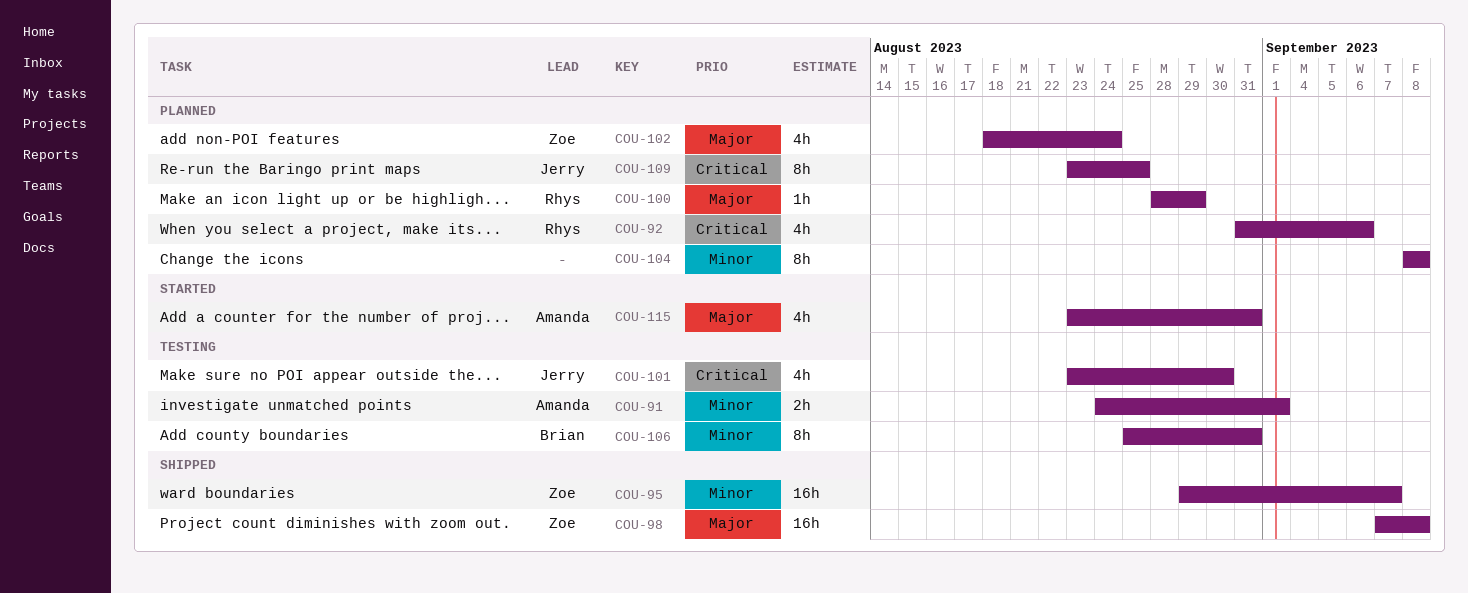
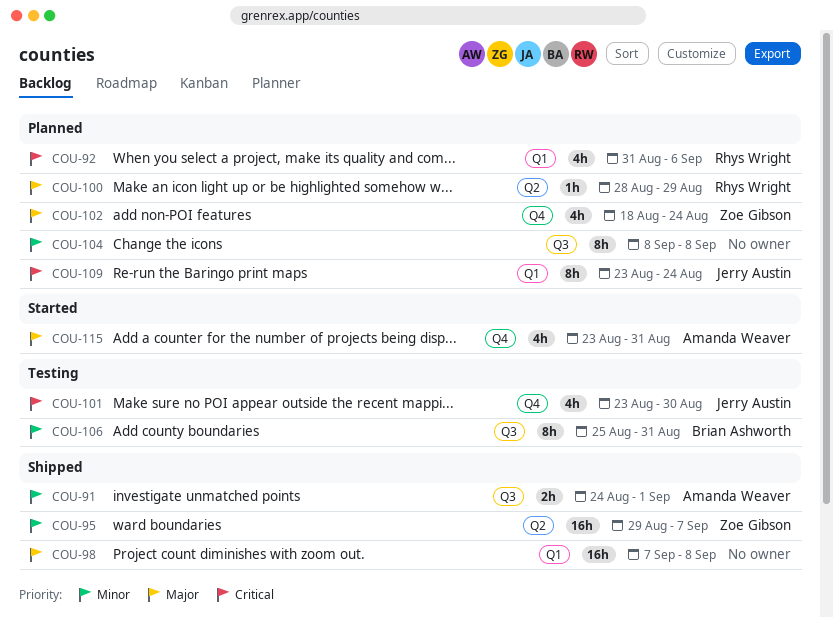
COU-91, status: Testing -> Shipped
COU-98, owner: Zoe Gibson -> none
COU-109, due: Aug 25 -> Aug 24

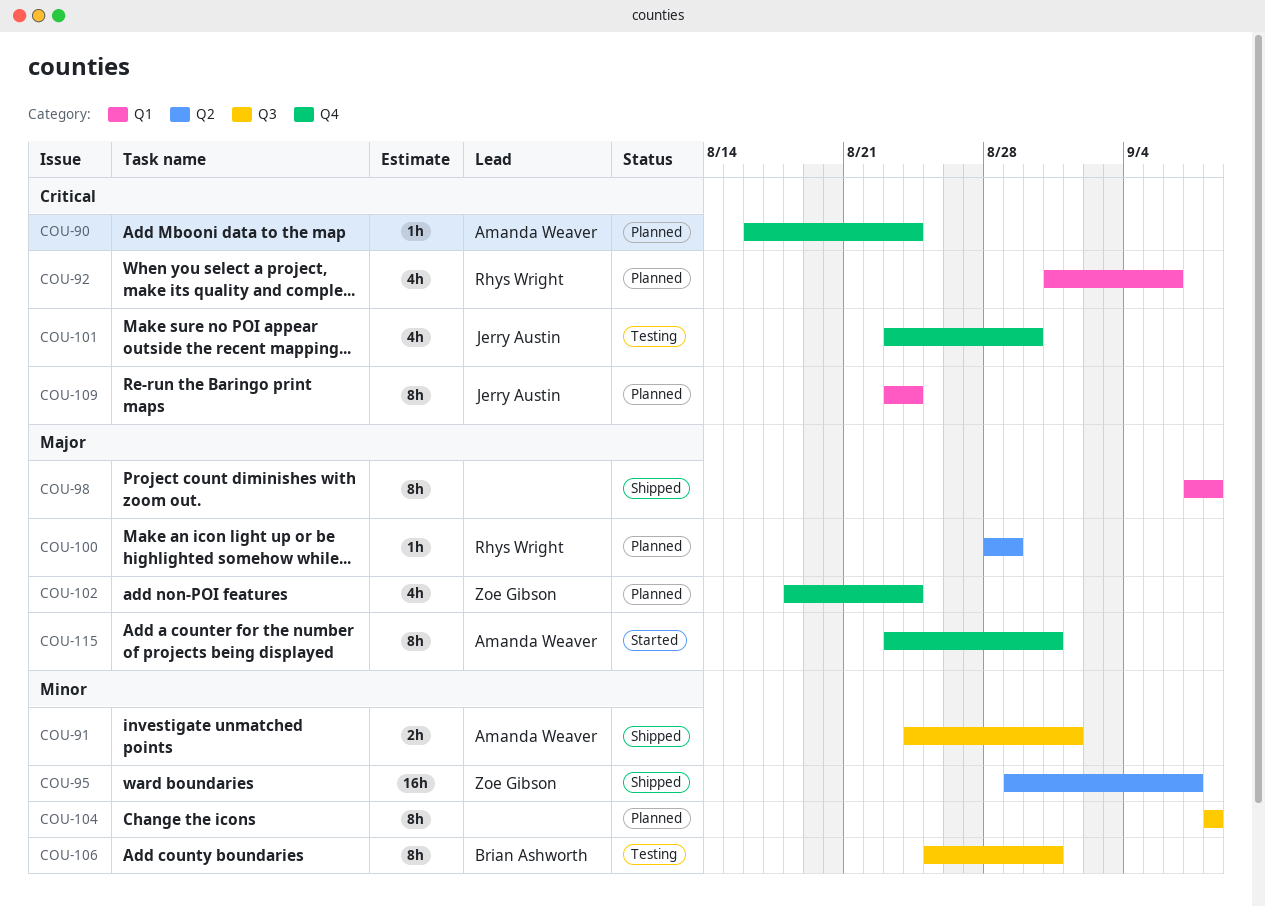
COU-90: none -> present
COU-98, estimate: 16h -> 8h
COU-115, estimate: 4h -> 8h

